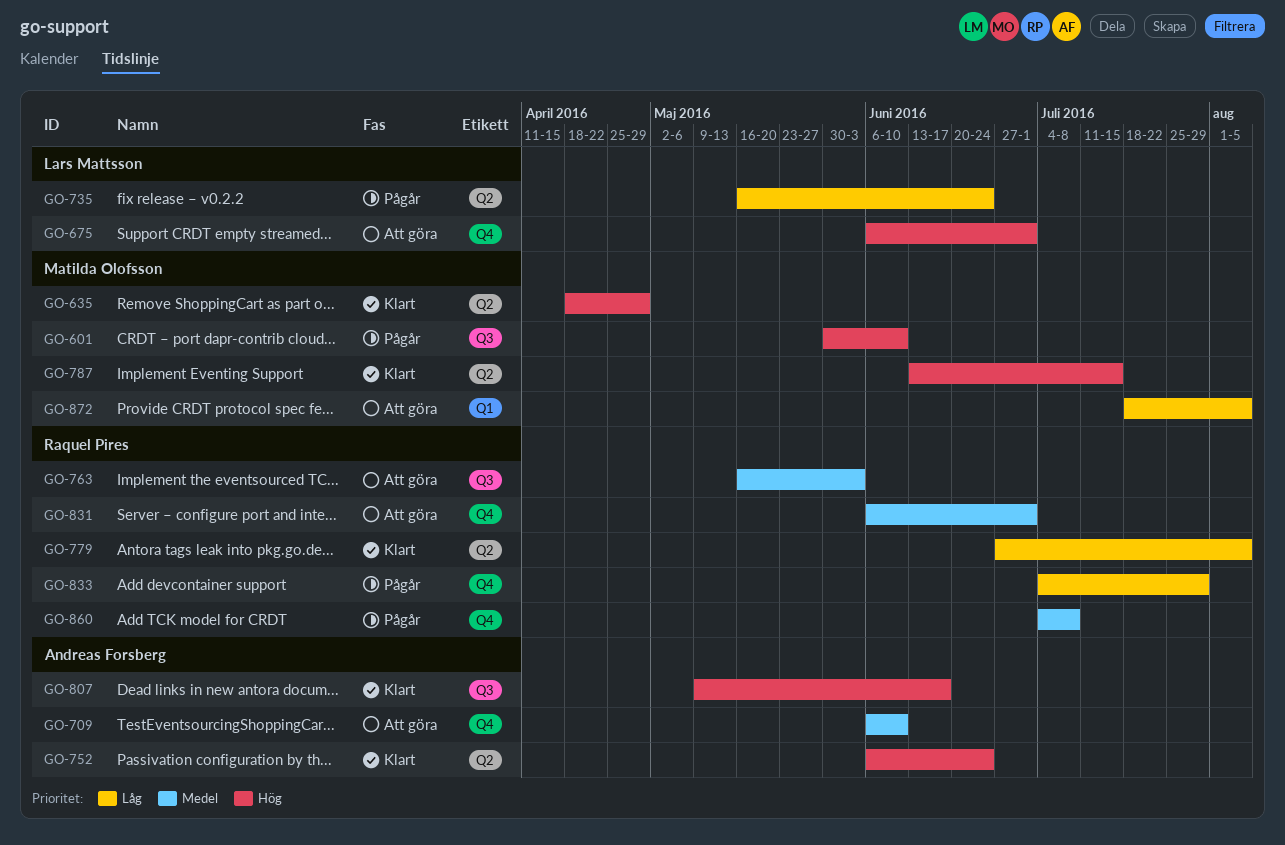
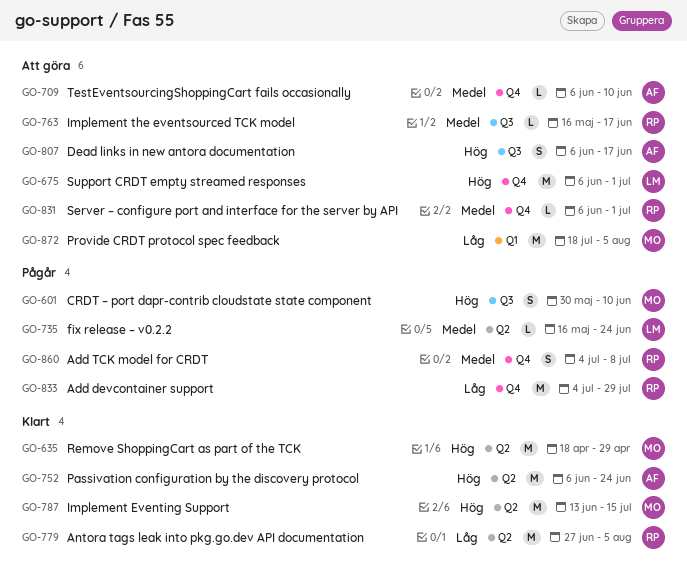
GO-735, priority: Låg -> Medel
GO-763, due: Jun 3 -> Jun 17
GO-807, status: Klart -> Att göra
GO-807, start: May 9 -> Jun 6

